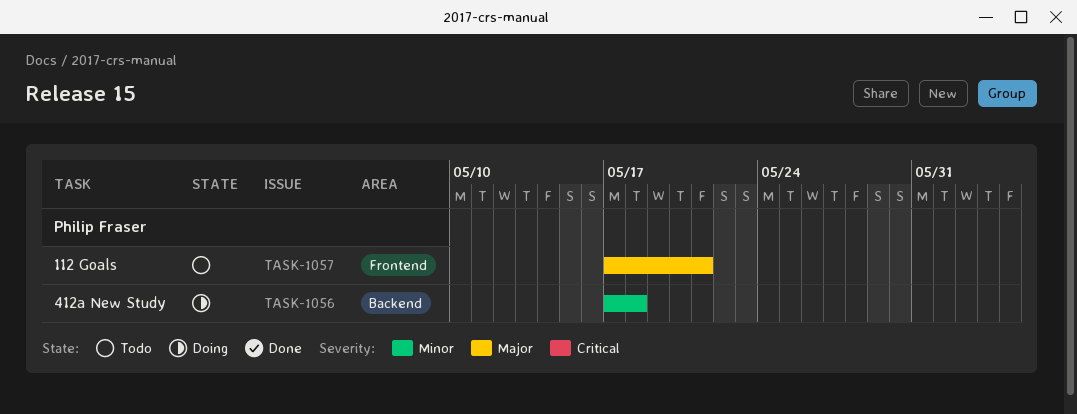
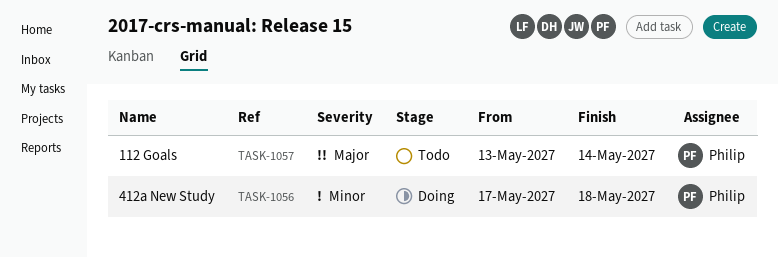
TASK-1057, start: May 17 -> May 13
TASK-1057, due: May 21 -> May 14

